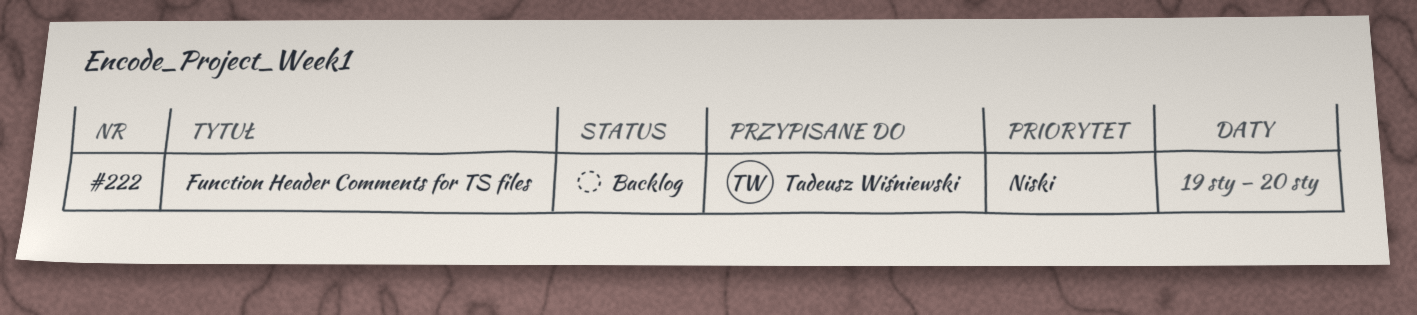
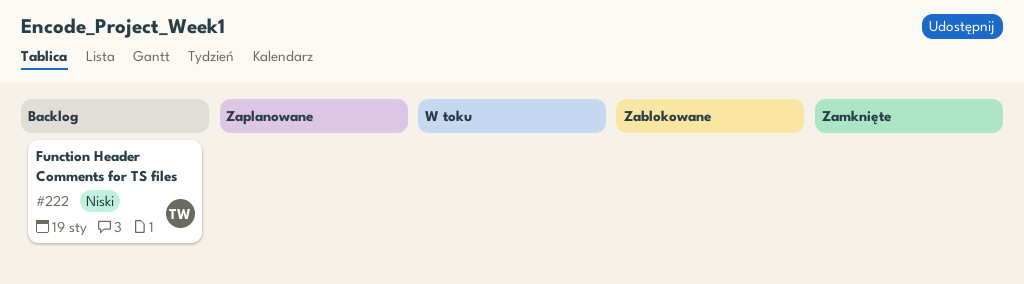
#222, due: Jan 20 -> Jan 19

